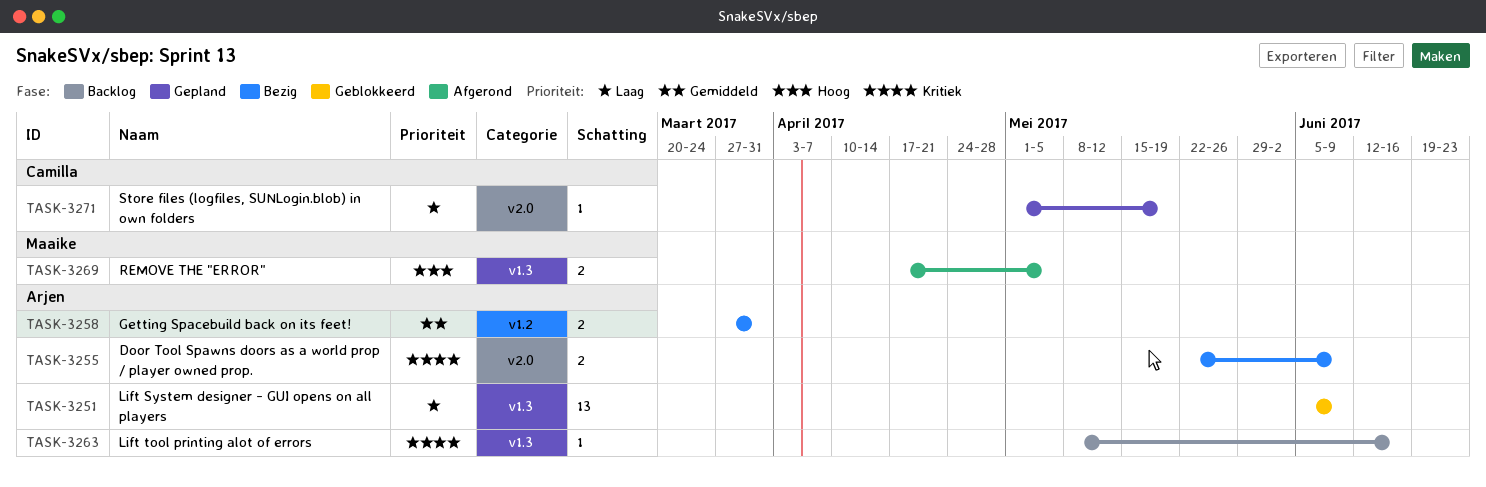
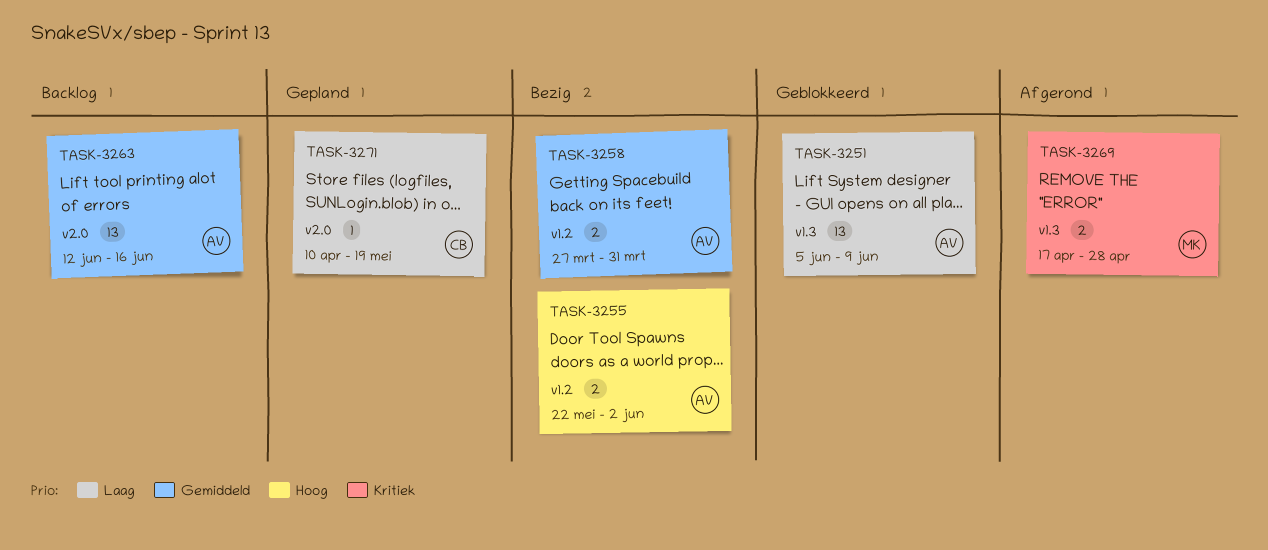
TASK-3255, priority: Kritiek -> Hoog
TASK-3255, label: v2.0 -> v1.2
TASK-3255, due: Jun 9 -> Jun 2
TASK-3263, priority: Kritiek -> Gemiddeld
TASK-3263, label: v1.3 -> v2.0
TASK-3263, estimate: 1 -> 13
TASK-3263, start: May 8 -> Jun 12
TASK-3269, priority: Hoog -> Kritiek
TASK-3269, due: May 5 -> Apr 28
TASK-3271, start: May 1 -> Apr 10

